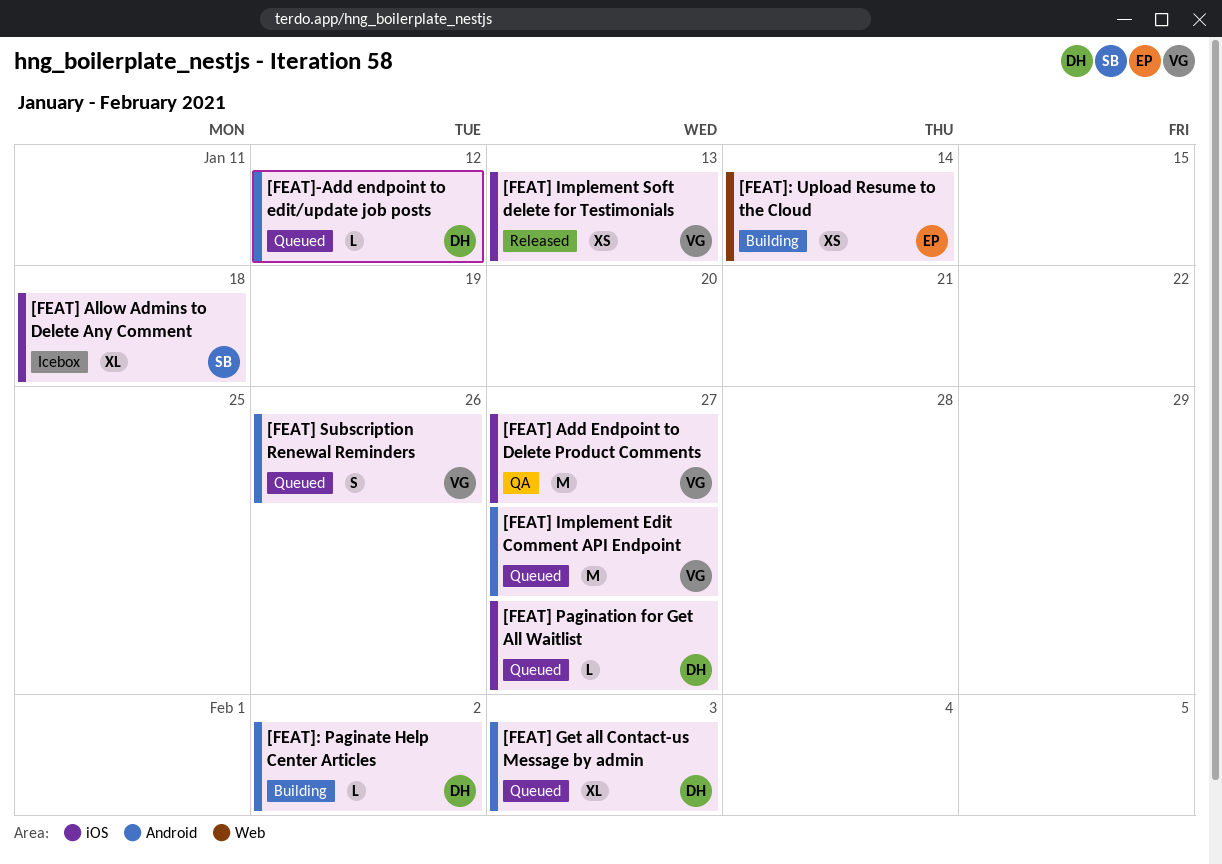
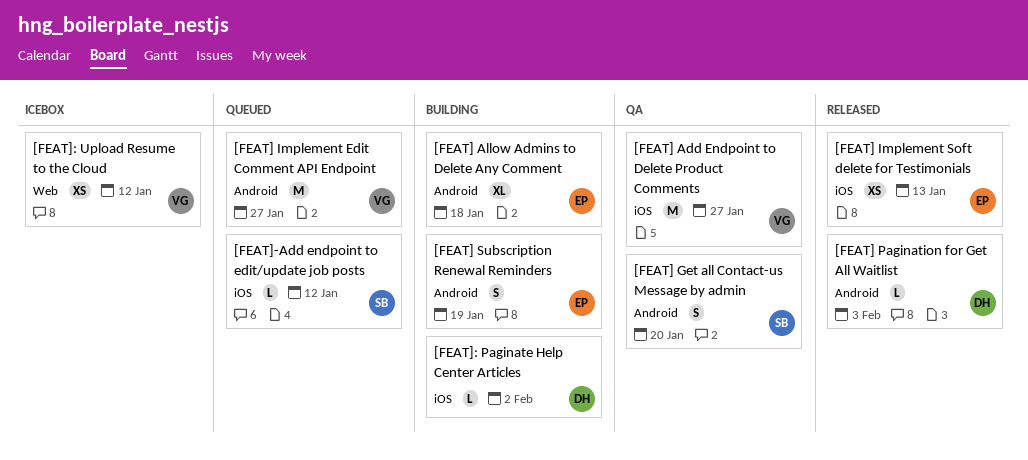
[FEAT] Allow Admins to Delete Any Comment, status: Icebox -> Building
[FEAT] Allow Admins to Delete Any Comment, owner: SB -> EP
[FEAT] Allow Admins to Delete Any Comment, label: iOS -> Android
[FEAT] Get all Contact-us Message by admin, status: Queued -> QA
[FEAT] Get all Contact-us Message by admin, owner: DH -> SB
[FEAT] Get all Contact-us Message by admin, estimate: XL -> S
[FEAT] Get all Contact-us Message by admin, due: Feb 3 -> Jan 20
[FEAT] Implement Soft delete for Testimonials, owner: VG -> EP
[FEAT] Pagination for Get All Waitlist, status: Queued -> Released
[FEAT] Pagination for Get All Waitlist, label: iOS -> Android
[FEAT] Pagination for Get All Waitlist, due: Jan 27 -> Feb 3
[FEAT] Subscription Renewal Reminders, status: Queued -> Building
[FEAT] Subscription Renewal Reminders, owner: VG -> EP
[FEAT] Subscription Renewal Reminders, due: Jan 26 -> Jan 19
[FEAT]-Add endpoint to edit/update job posts, owner: DH -> SB
[FEAT]-Add endpoint to edit/update job posts, label: Android -> iOS
[FEAT]: Paginate Help Center Articles, label: Android -> iOS
[FEAT]: Upload Resume to the Cloud, status: Building -> Icebox
[FEAT]: Upload Resume to the Cloud, owner: EP -> VG
[FEAT]: Upload Resume to the Cloud, due: Jan 14 -> Jan 12

